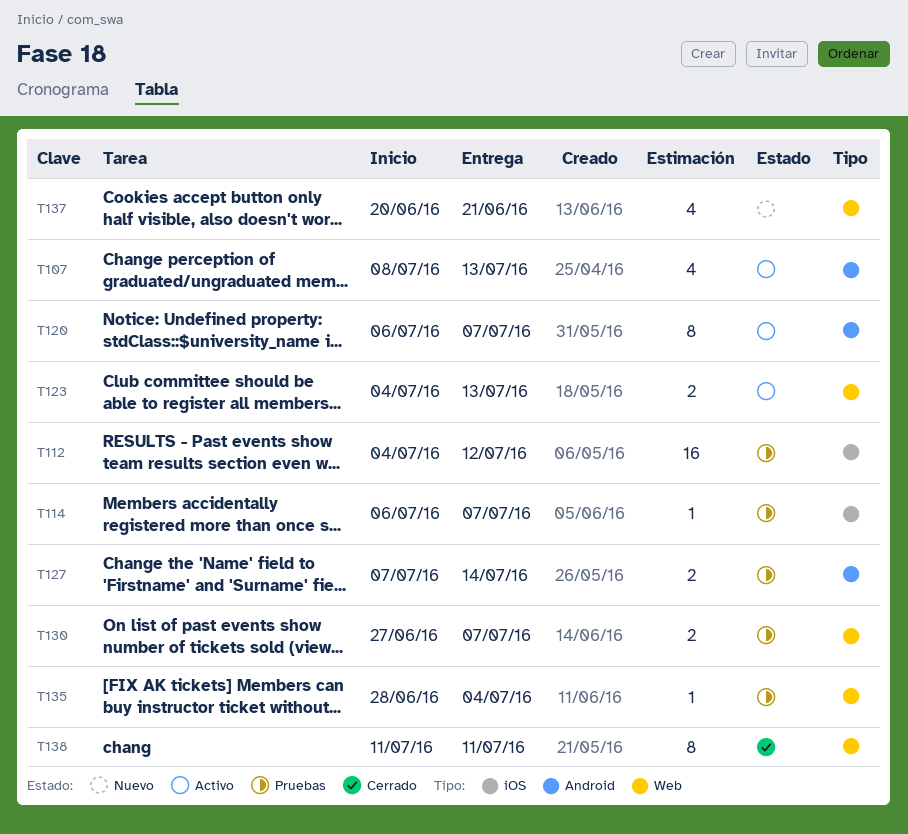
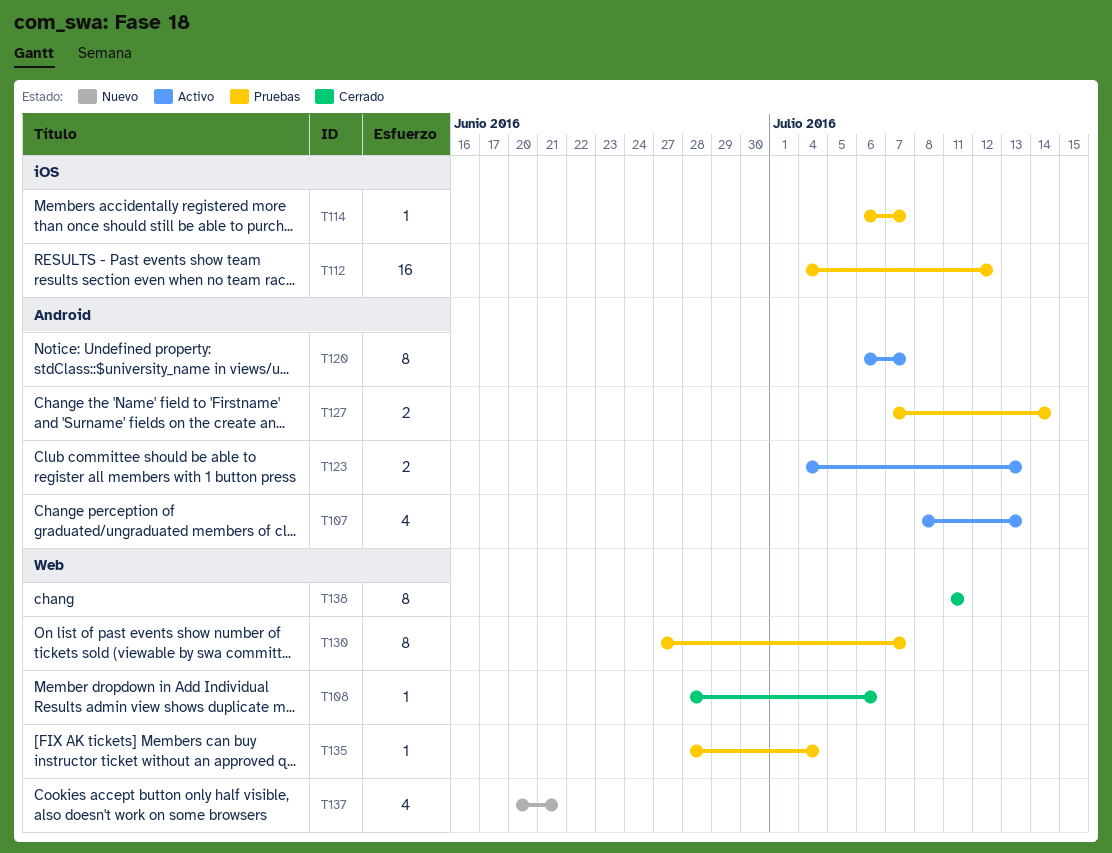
T108: none -> present
T123, label: Web -> Android
T130, estimate: 2 -> 8

